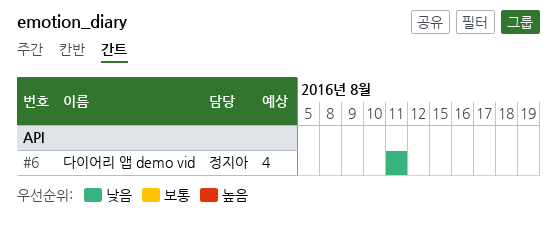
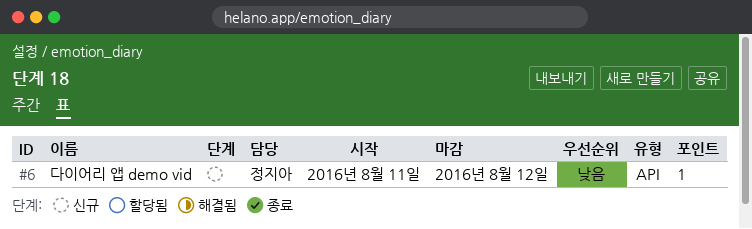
#6, estimate: 4 -> 1
#6, due: Aug 11 -> Aug 12

